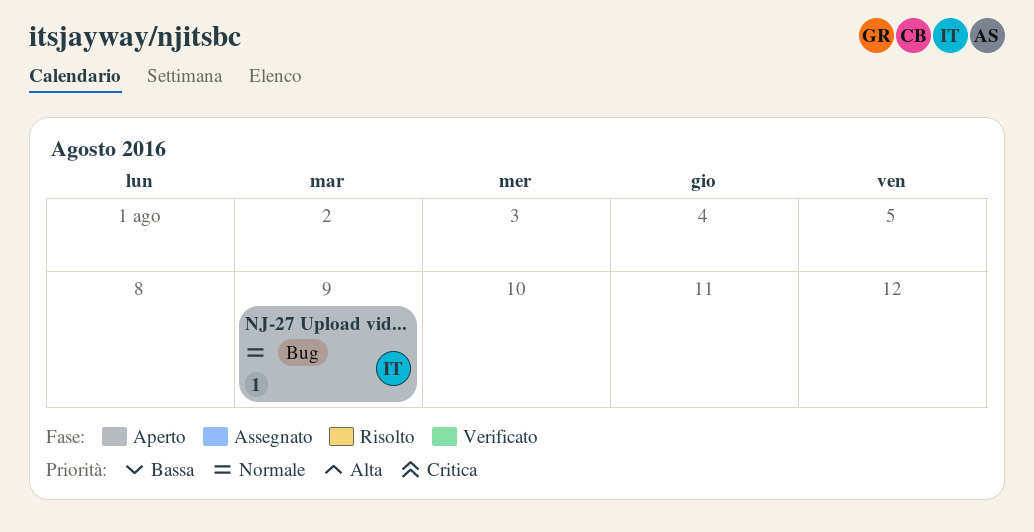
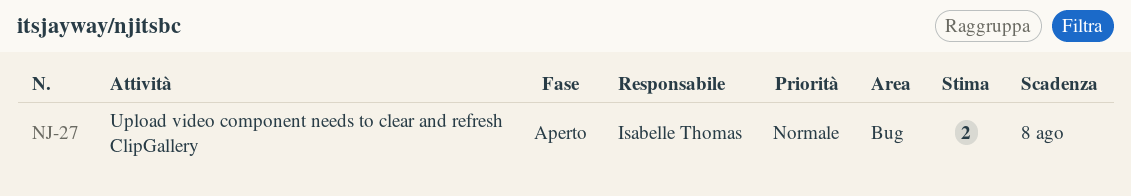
NJ-27, estimate: 1 -> 2
NJ-27, due: Aug 9 -> Aug 8

